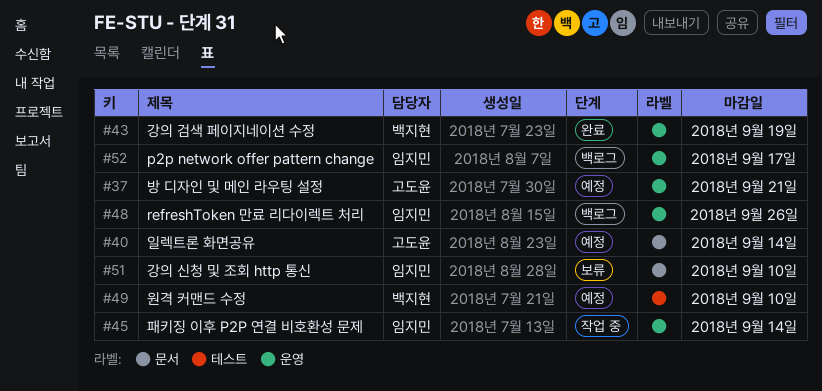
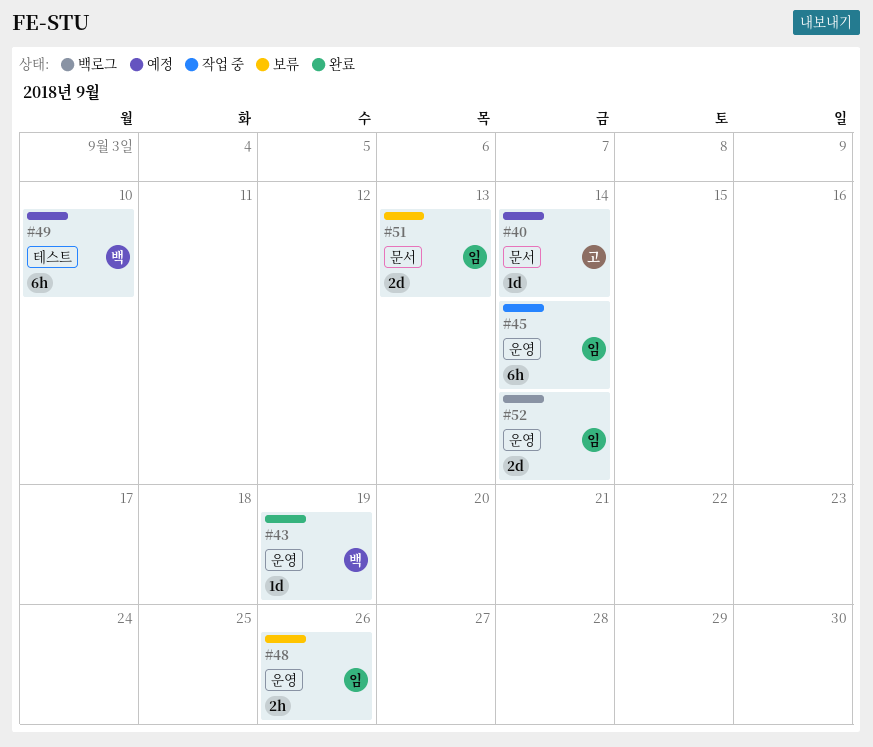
#37: present -> none
#48, status: 백로그 -> 보류
#51, due: Sep 10 -> Sep 13
#52, due: Sep 17 -> Sep 14

